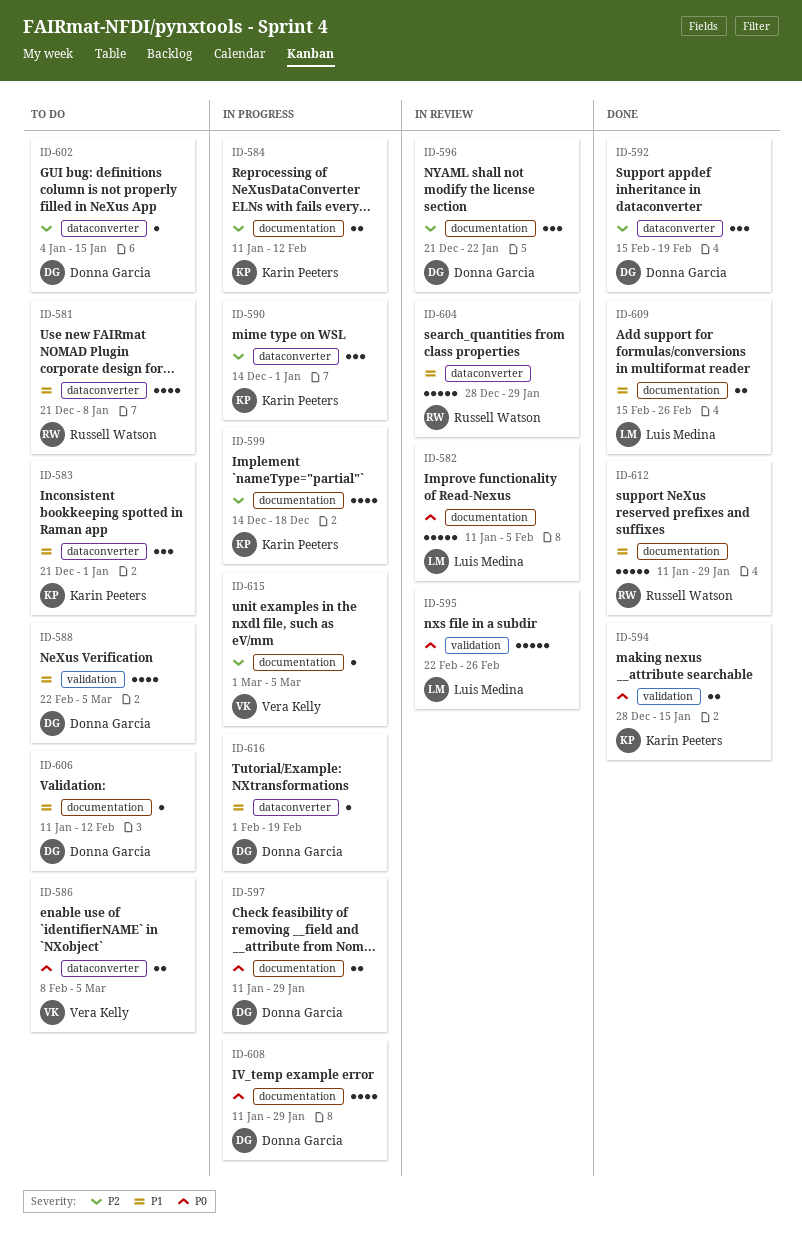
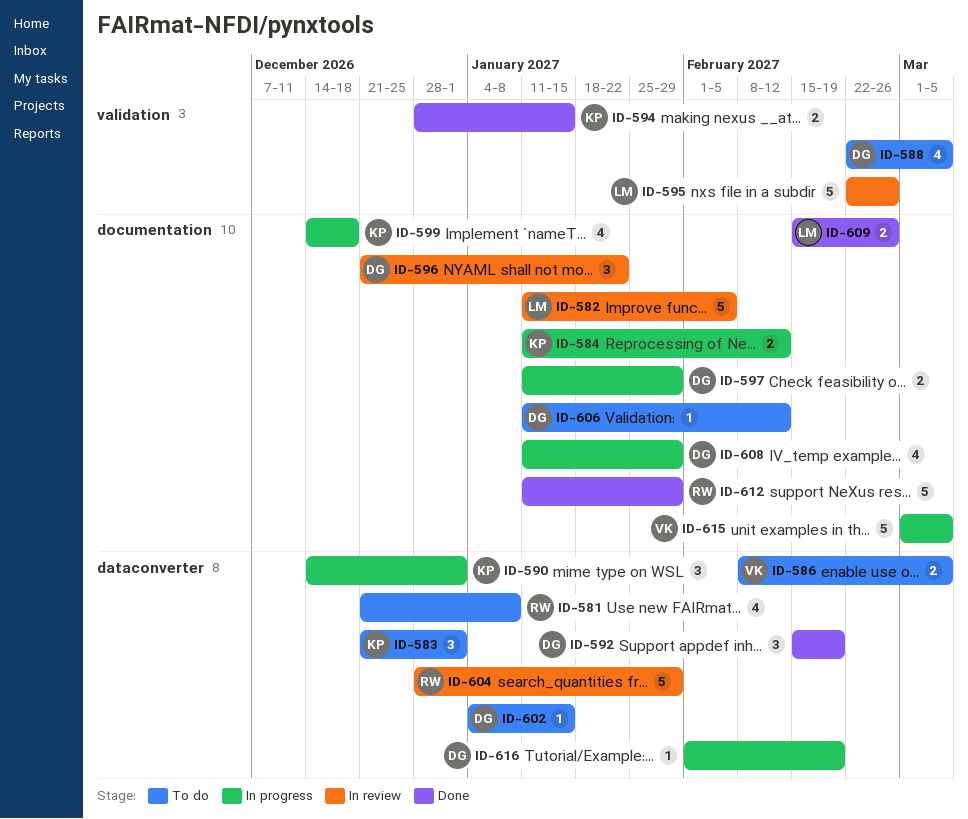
ID-615, estimate: 1 -> 5

